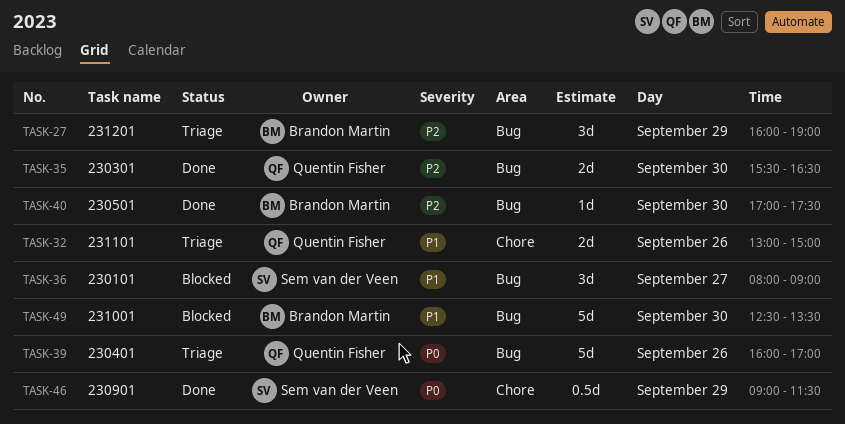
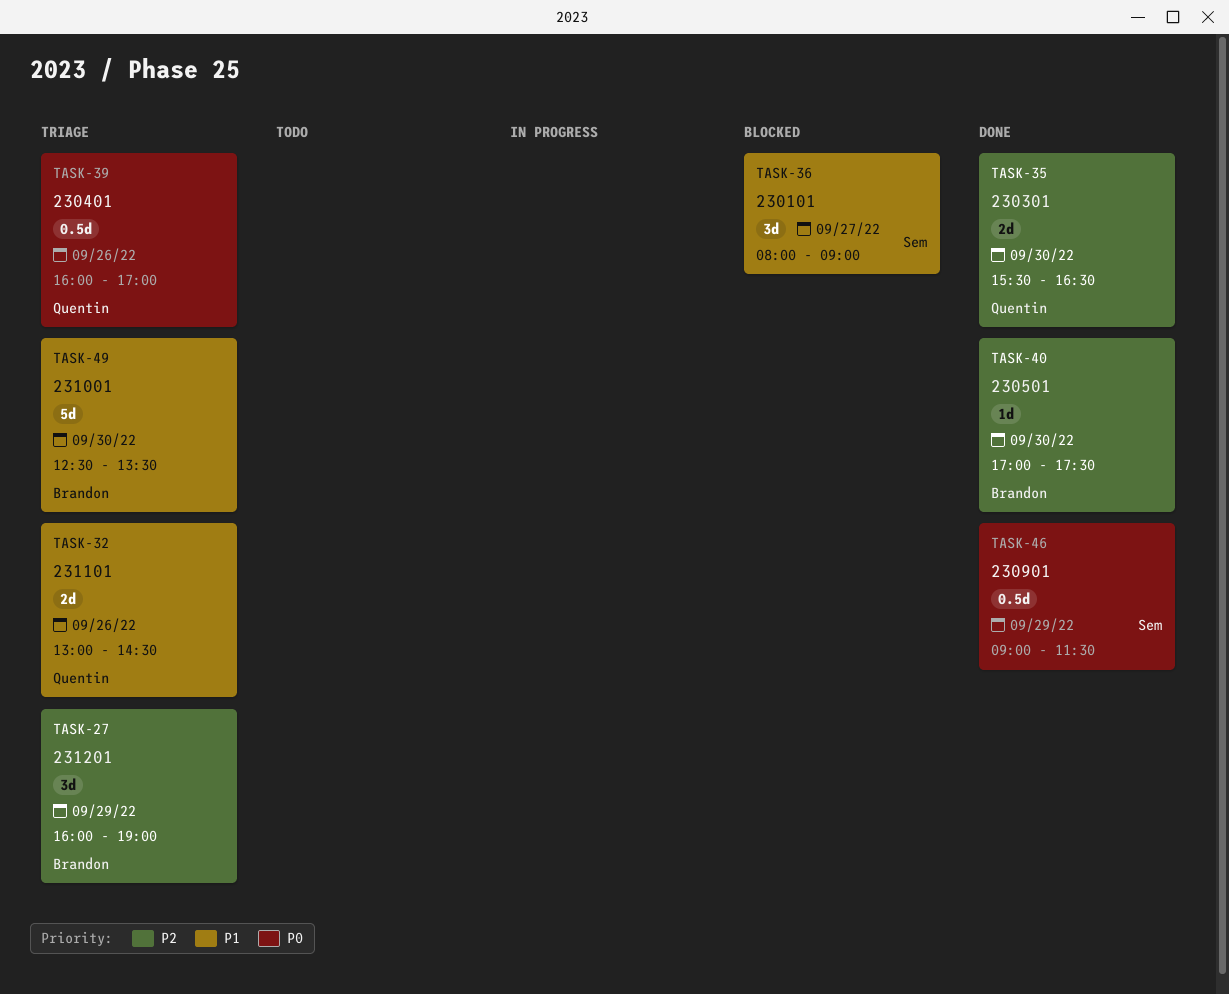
TASK-32, ends: 15:00 -> 14:30
TASK-39, estimate: 5d -> 0.5d
TASK-49, status: Blocked -> Triage

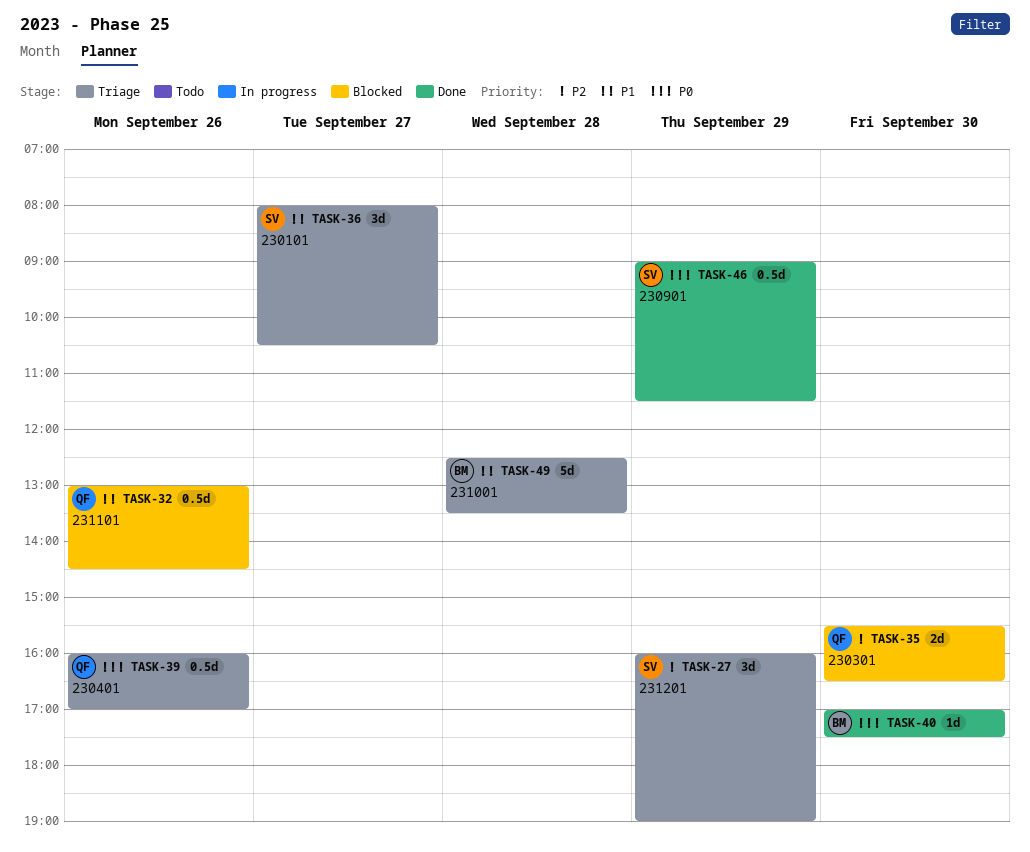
TASK-27, owner: Brandon -> Sem
TASK-32, status: Triage -> Blocked
TASK-32, estimate: 2d -> 0.5d
TASK-35, status: Done -> Blocked
TASK-36, status: Blocked -> Triage
TASK-36, ends: 09:00 -> 10:30
TASK-40, priority: P2 -> P0
TASK-49, day: Sep 30 -> Sep 28

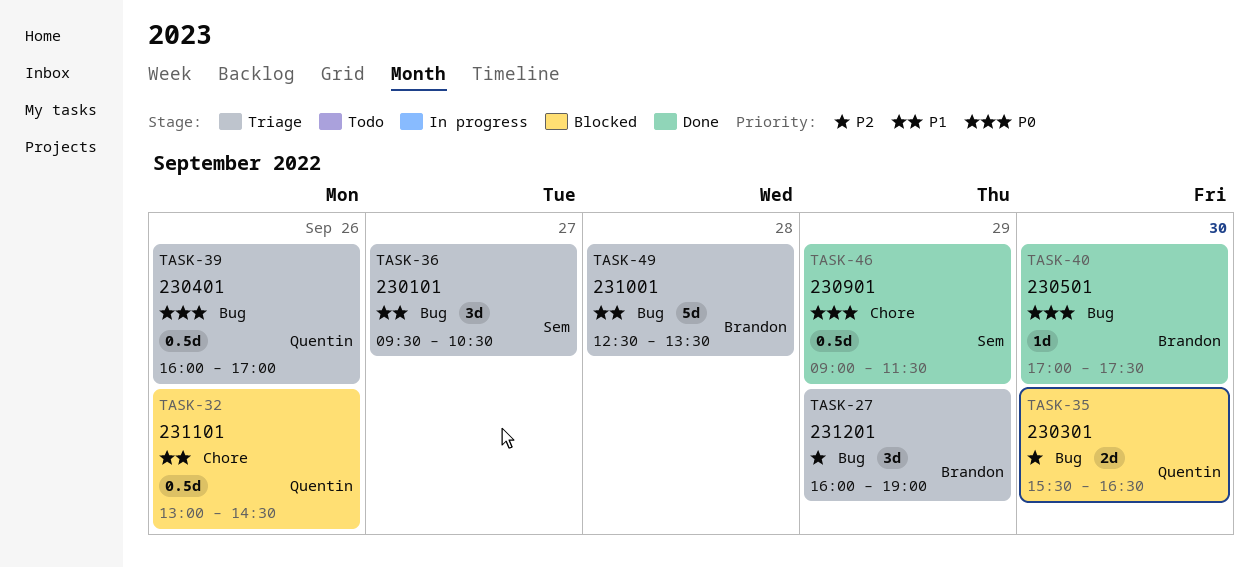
TASK-27, owner: Sem -> Brandon
TASK-36, begins: 08:00 -> 09:30

